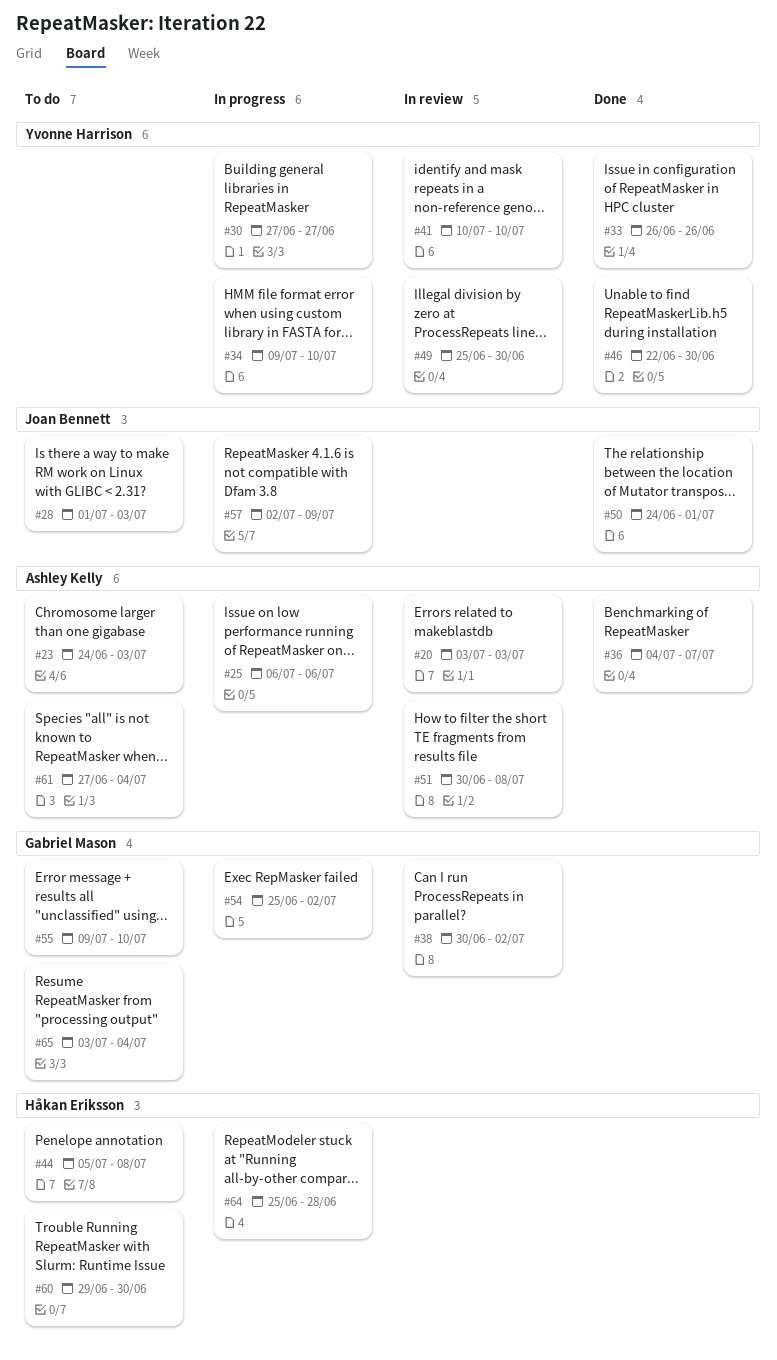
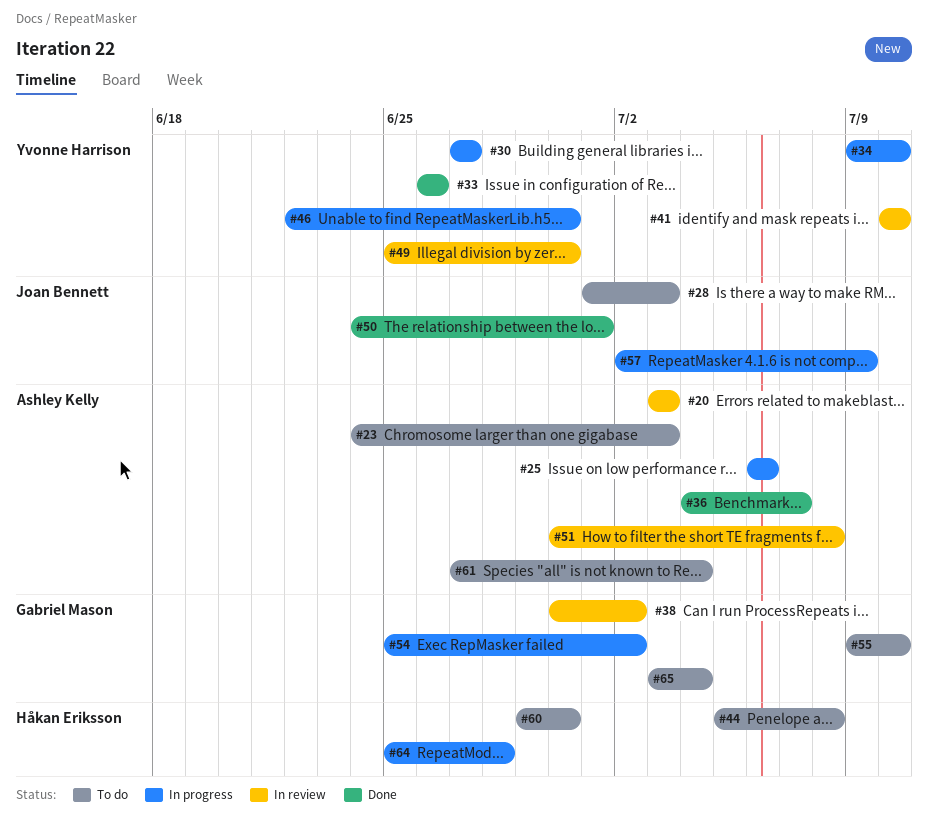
#46, status: Done -> In progress

